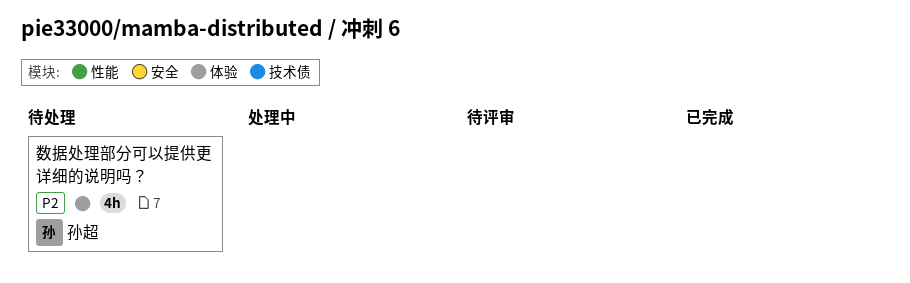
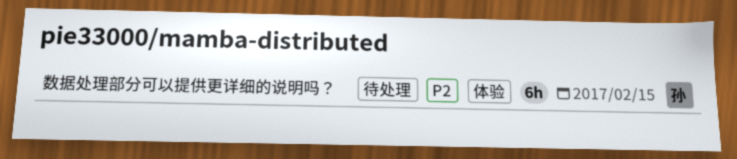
数据处理部分可以提供更详细的说明吗？, estimate: 4h -> 6h

